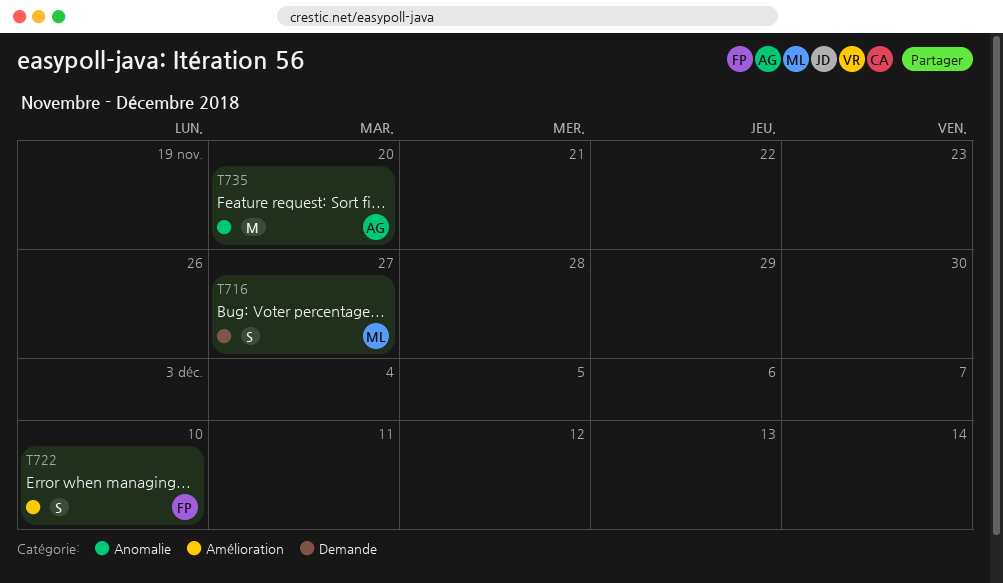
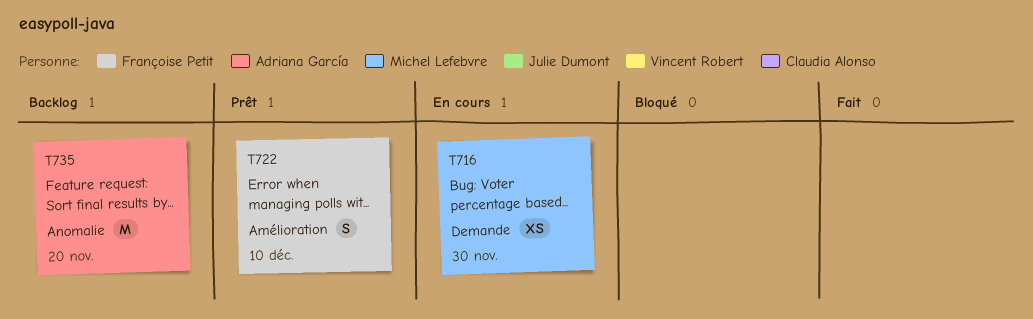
T716, estimate: S -> XS
T716, due: Nov 27 -> Nov 30

